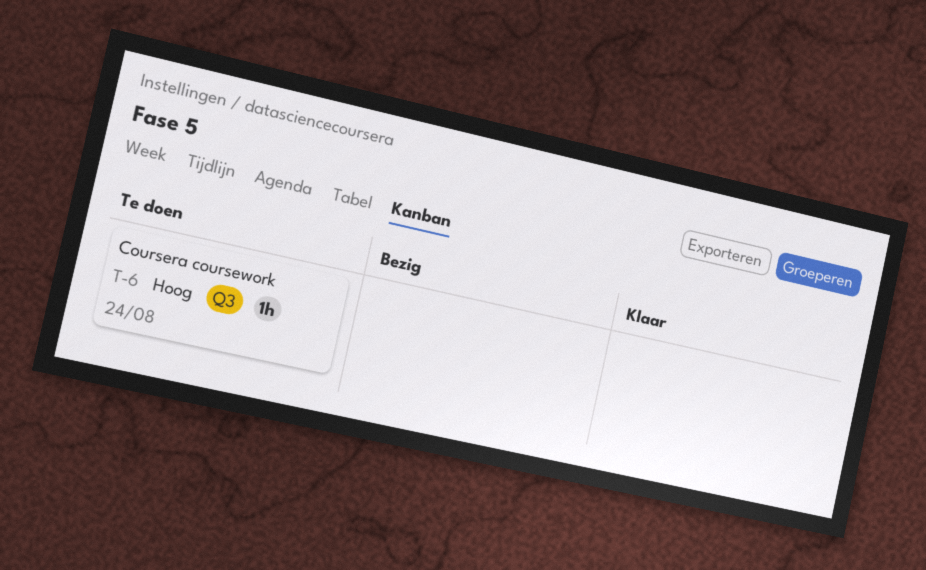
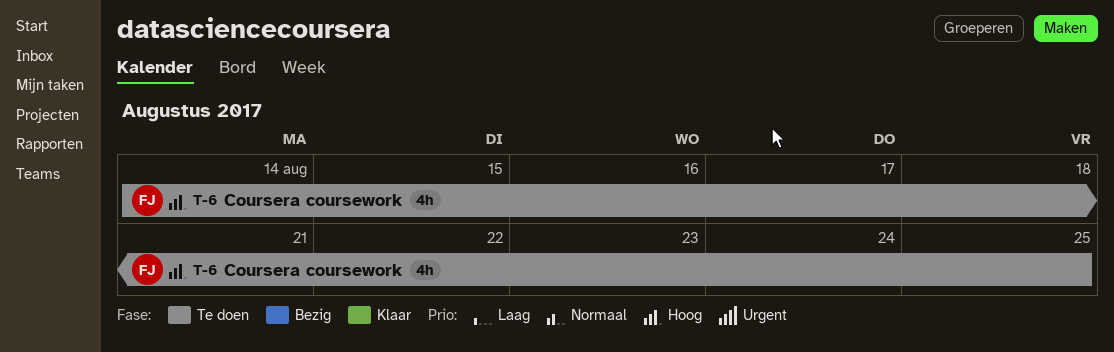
T-6, estimate: 1h -> 4h
T-6, due: Aug 24 -> Aug 25

